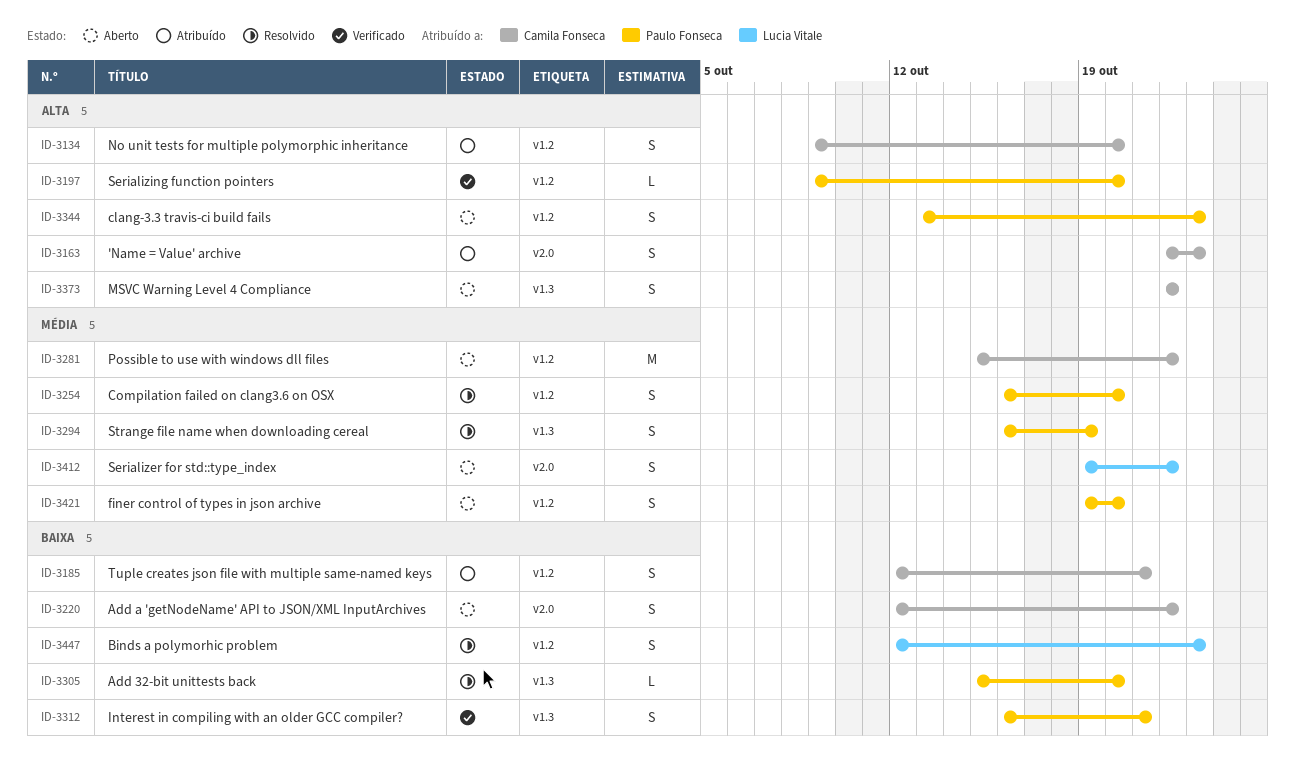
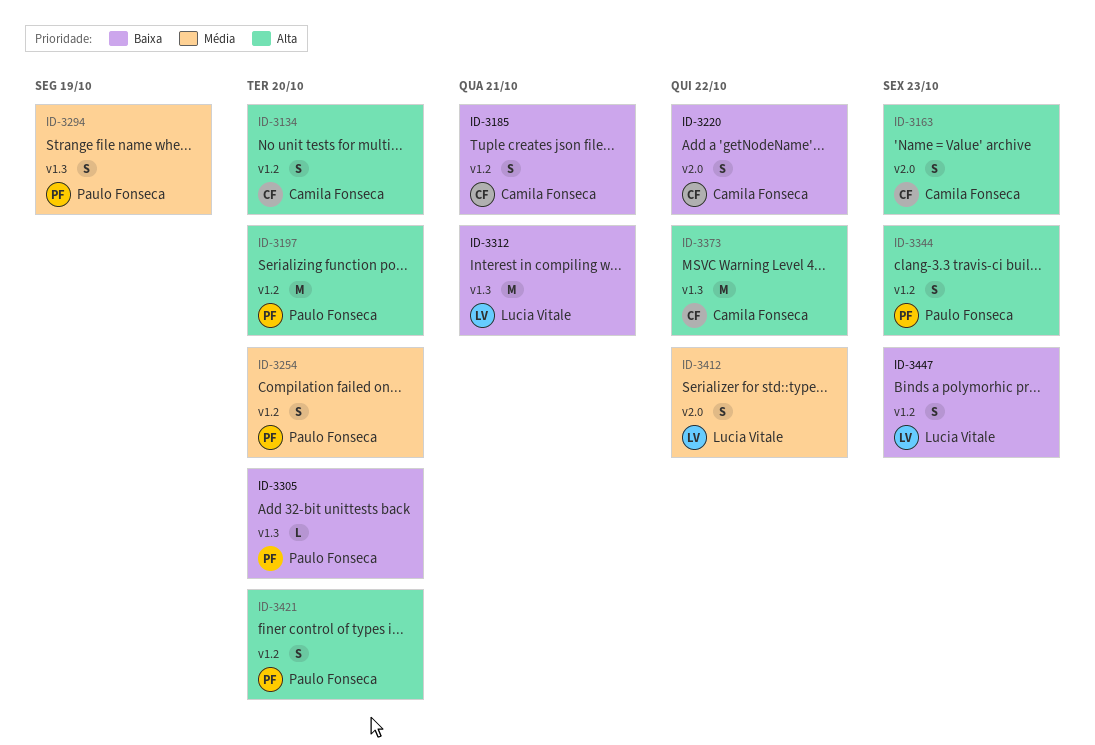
ID-3197, estimate: L -> M
ID-3281: present -> none
ID-3312, owner: Paulo Fonseca -> Lucia Vitale
ID-3312, estimate: S -> M
ID-3373, estimate: S -> M
ID-3421, priority: Média -> Alta

